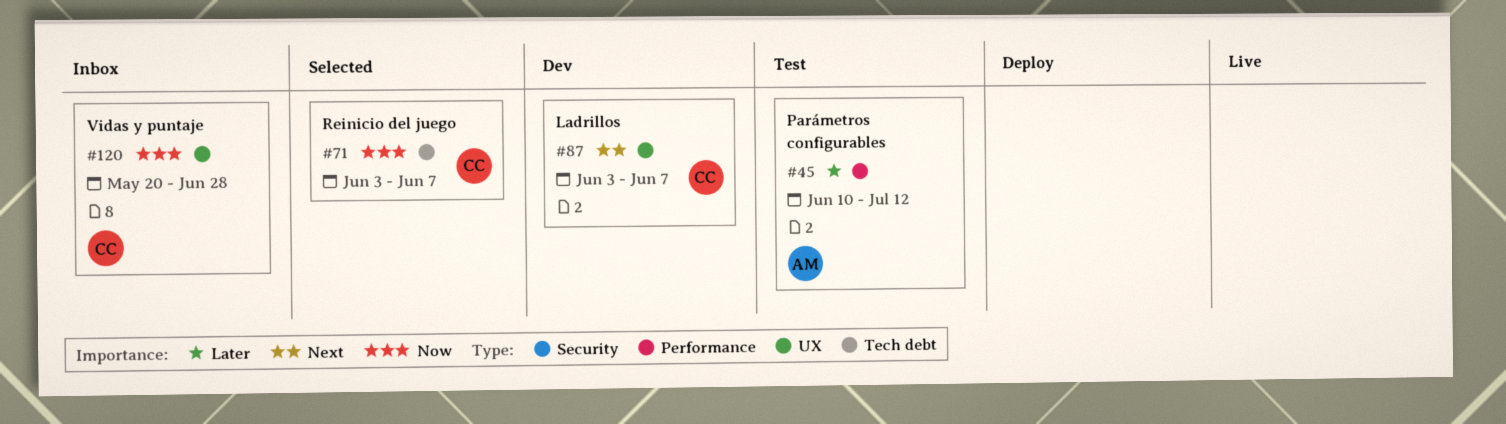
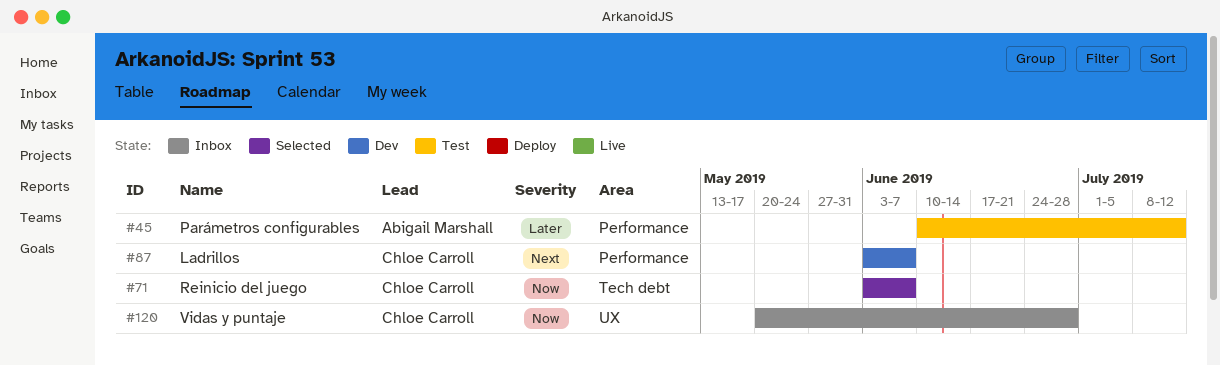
#87, label: UX -> Performance

